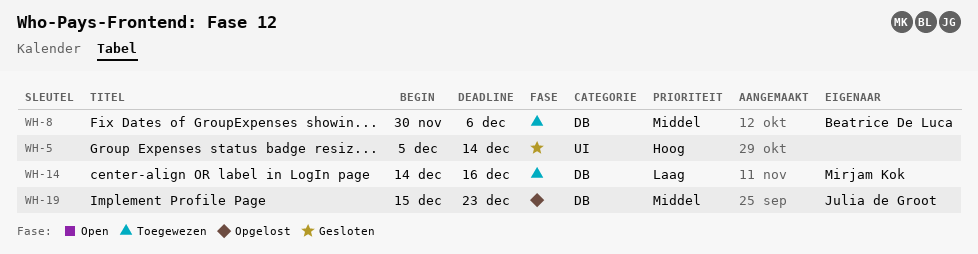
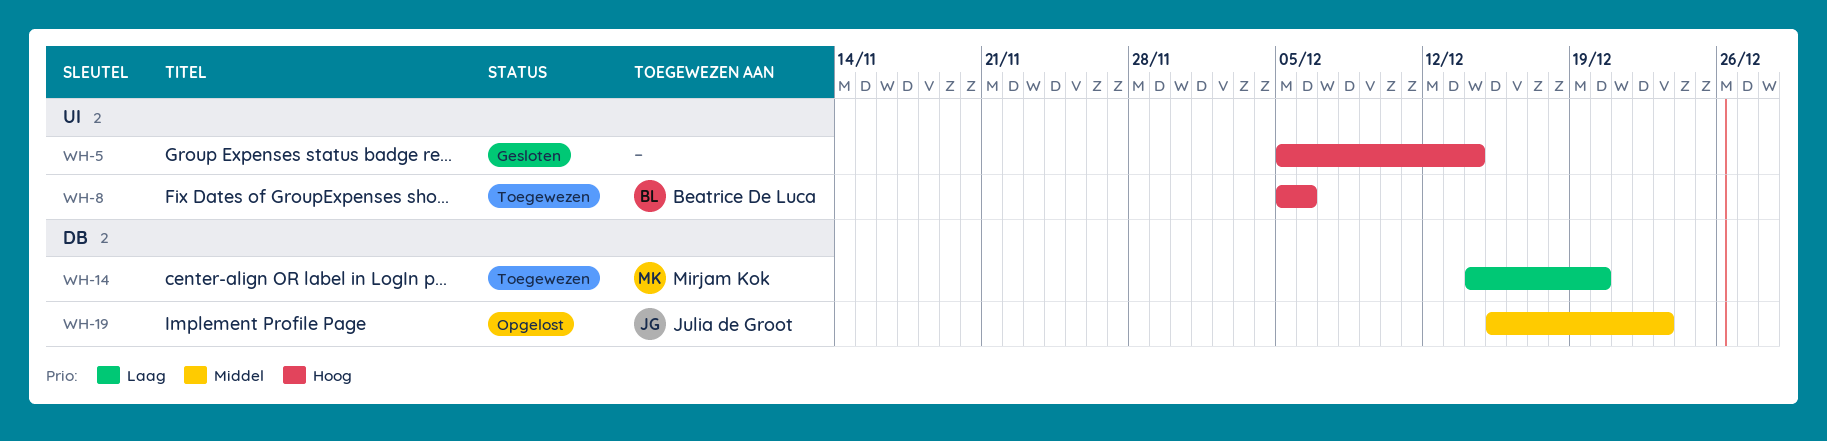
WH-8, priority: Middel -> Hoog
WH-8, label: DB -> UI
WH-8, start: Nov 30 -> Dec 5
WH-14, due: Dec 16 -> Dec 20

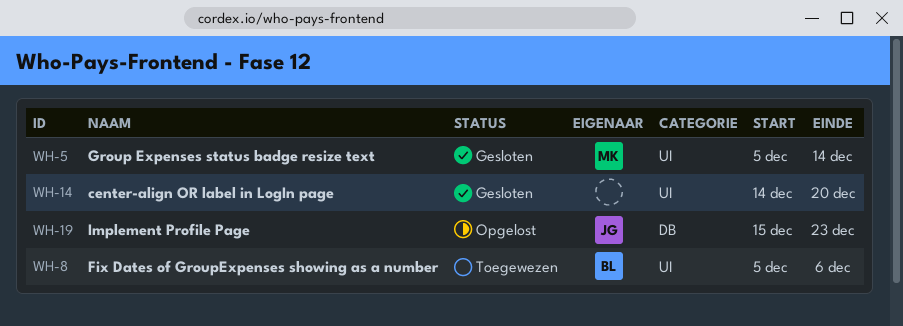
WH-5, owner: none -> Mirjam Kok
WH-14, status: Toegewezen -> Gesloten
WH-14, owner: Mirjam Kok -> none
WH-14, label: DB -> UI

